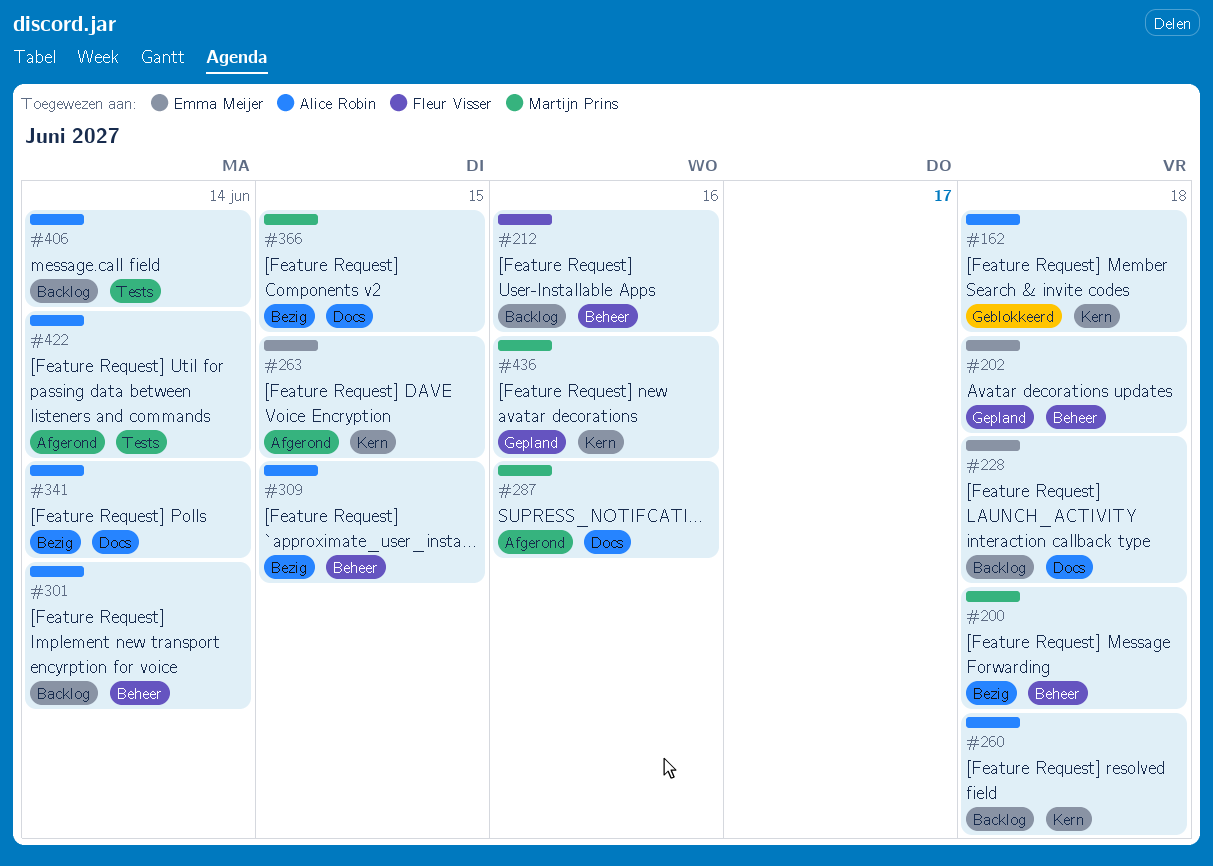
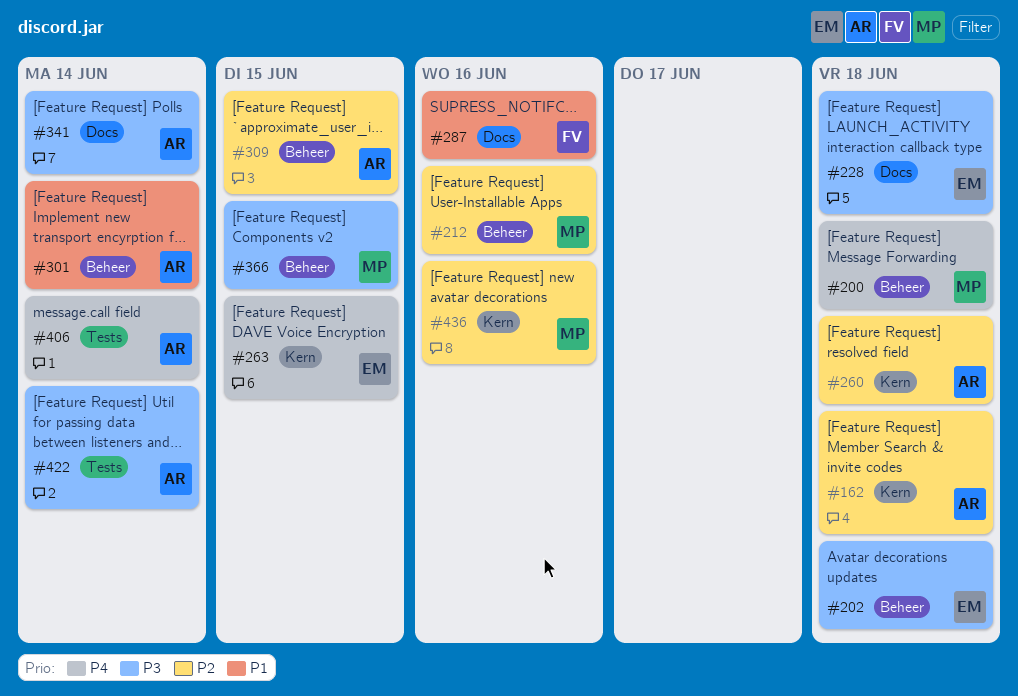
#212, owner: Fleur Visser -> Martijn Prins
#287, owner: Martijn Prins -> Fleur Visser
#366, label: Docs -> Beheer

